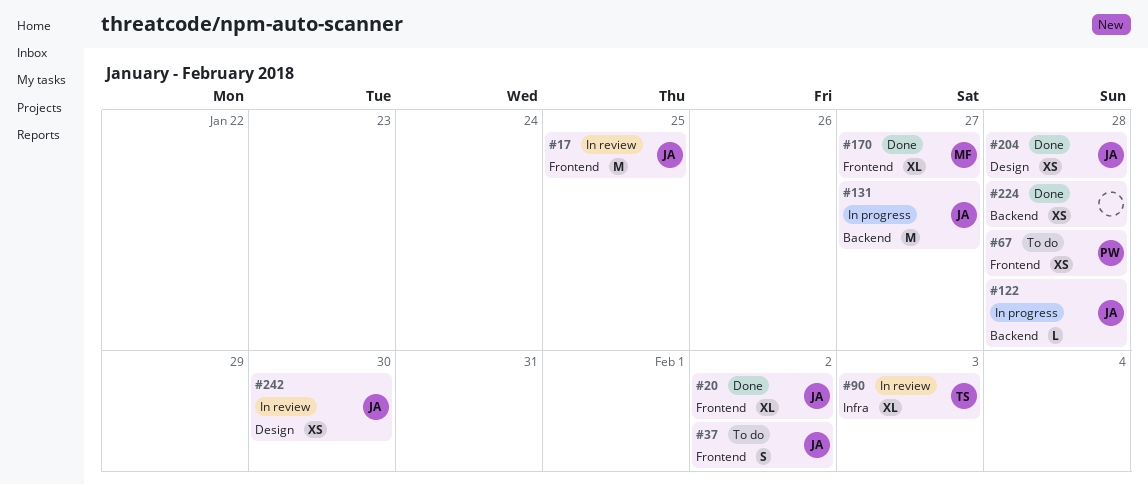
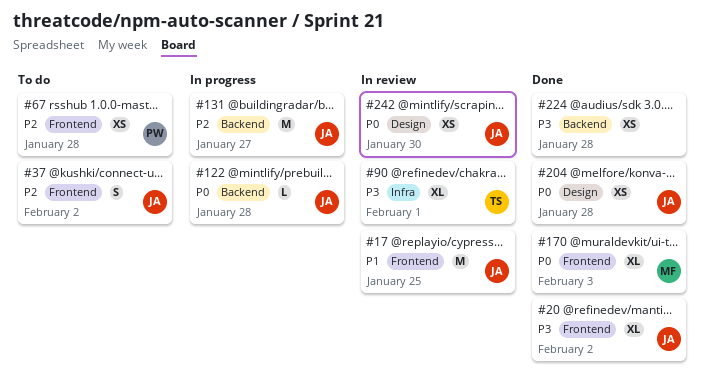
#90, due: Feb 3 -> Feb 1
#170, due: Jan 27 -> Feb 3

